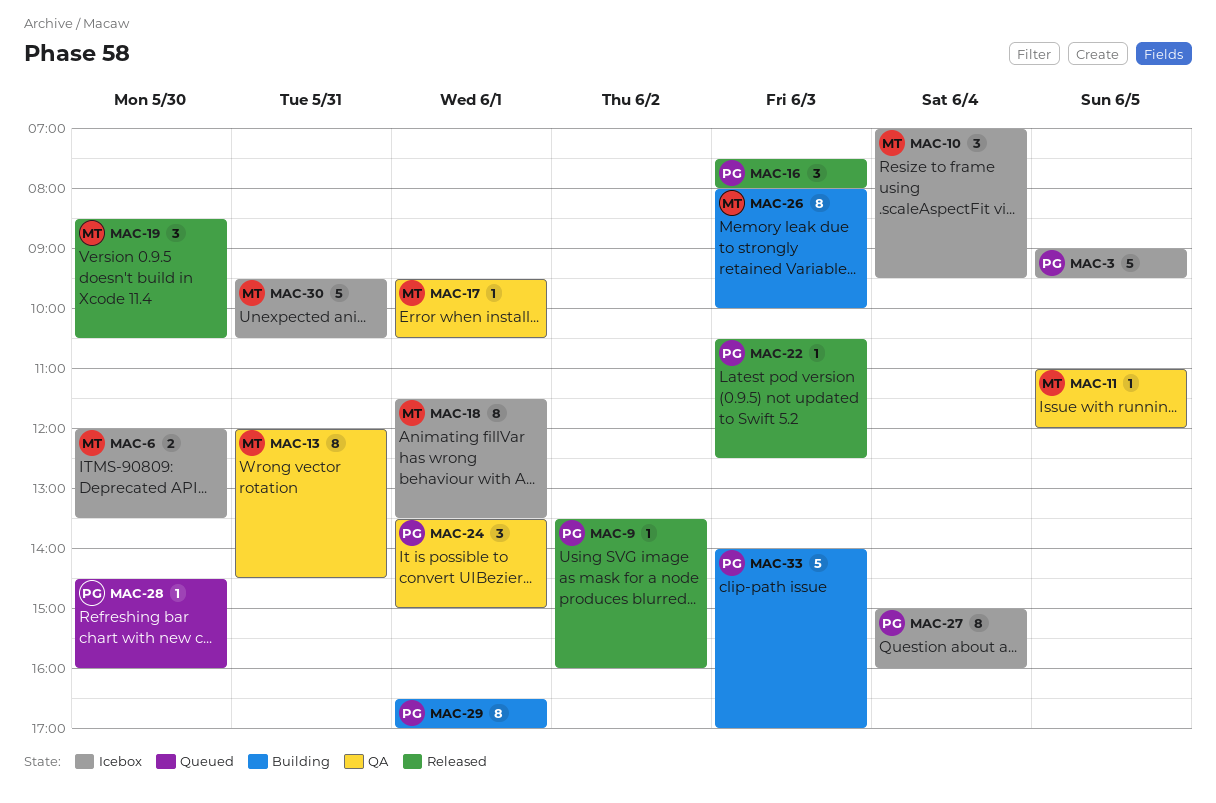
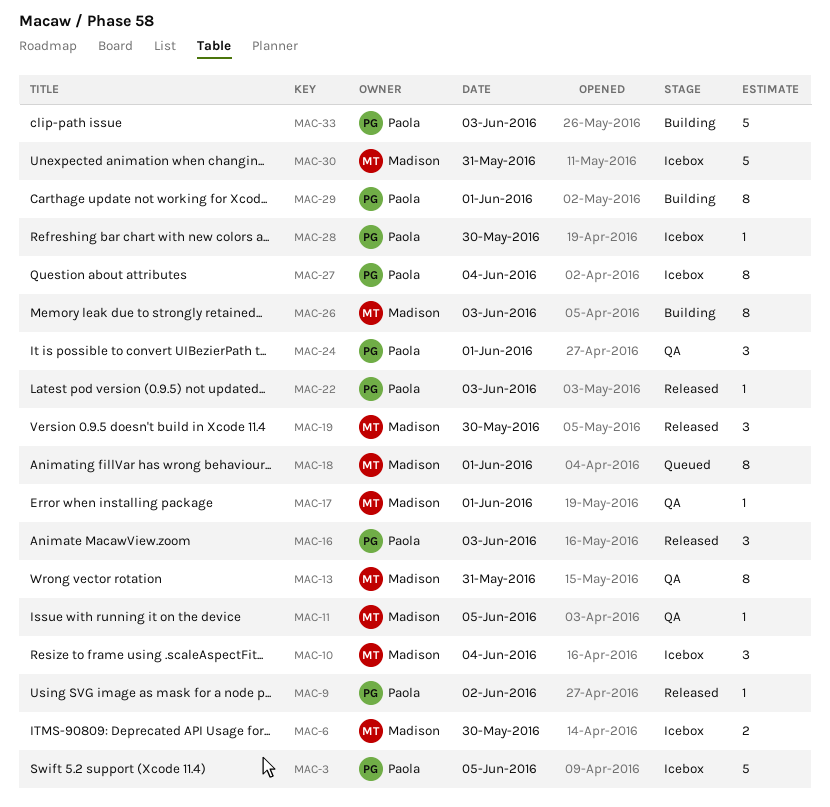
MAC-18, status: Icebox -> Queued
MAC-28, status: Queued -> Icebox

